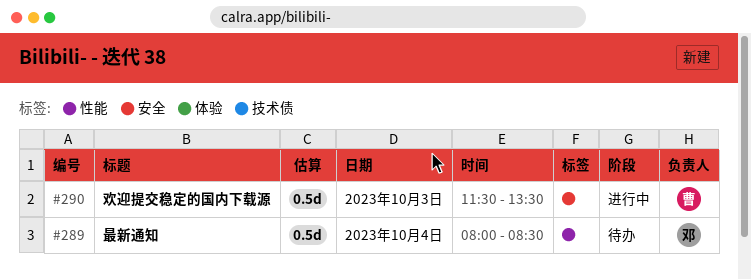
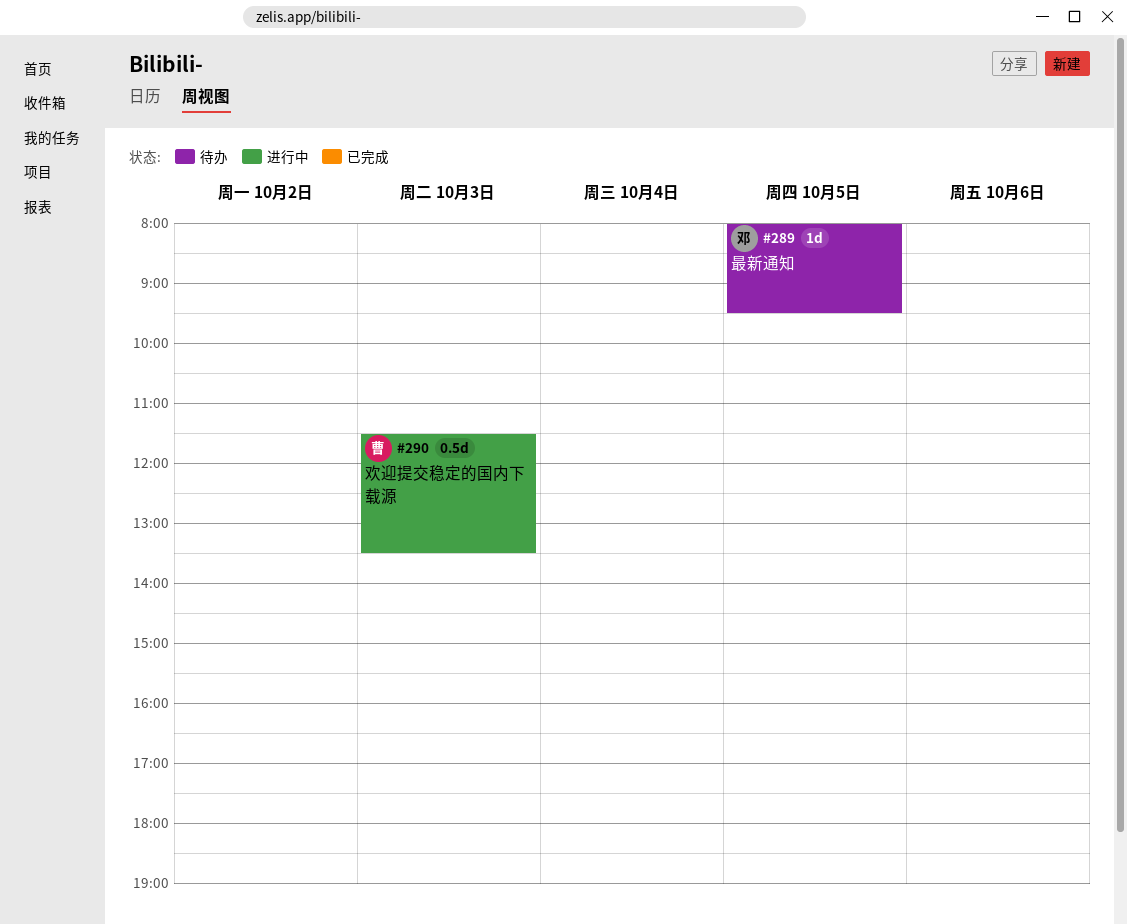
#289, estimate: 0.5d -> 1d
#289, day: Oct 4 -> Oct 5
#289, ends: 08:30 -> 09:30

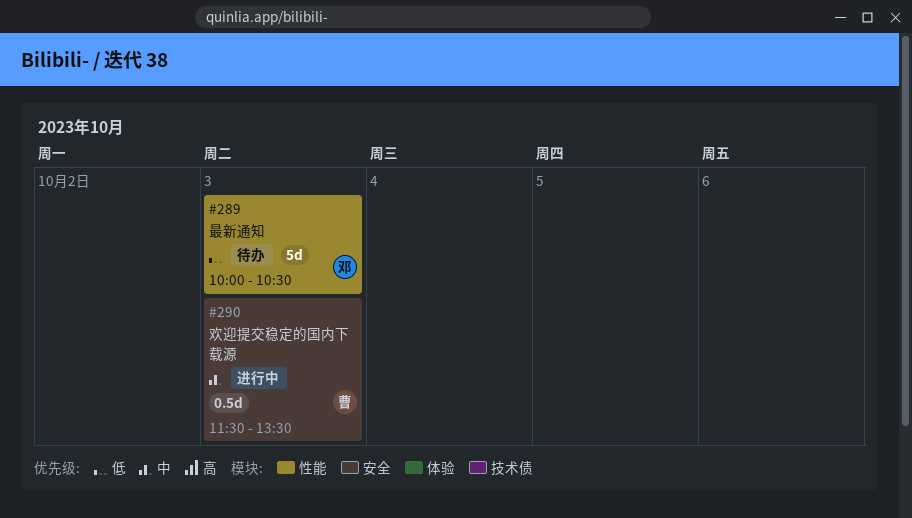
#289, estimate: 1d -> 5d
#289, day: Oct 5 -> Oct 3
#289, begins: 08:00 -> 10:00
#289, ends: 09:30 -> 10:30

